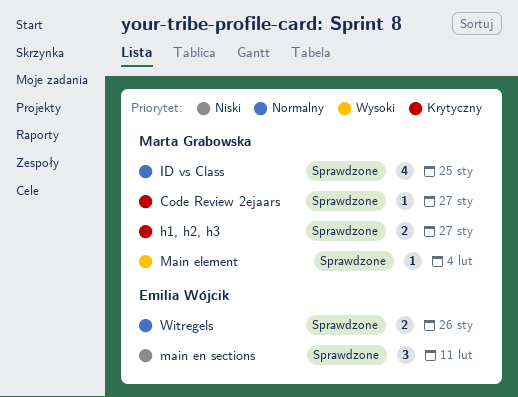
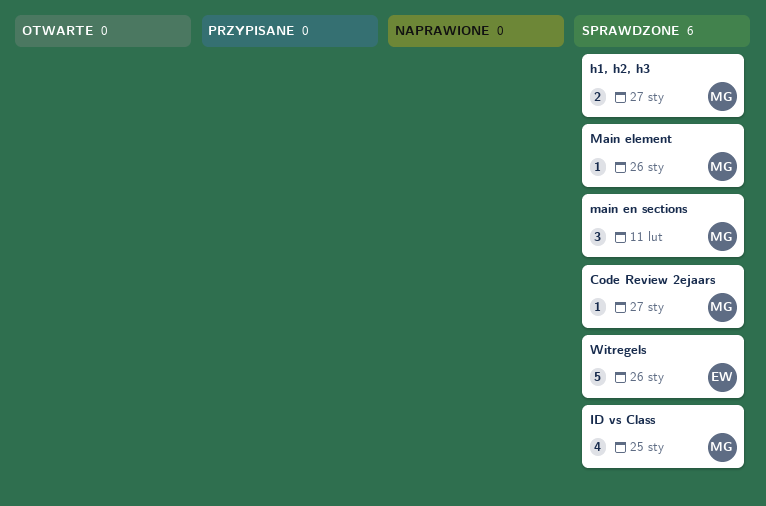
Main element, due: Feb 4 -> Jan 26
main en sections, owner: Emilia Wójcik -> Marta Grabowska
Witregels, estimate: 2 -> 5

